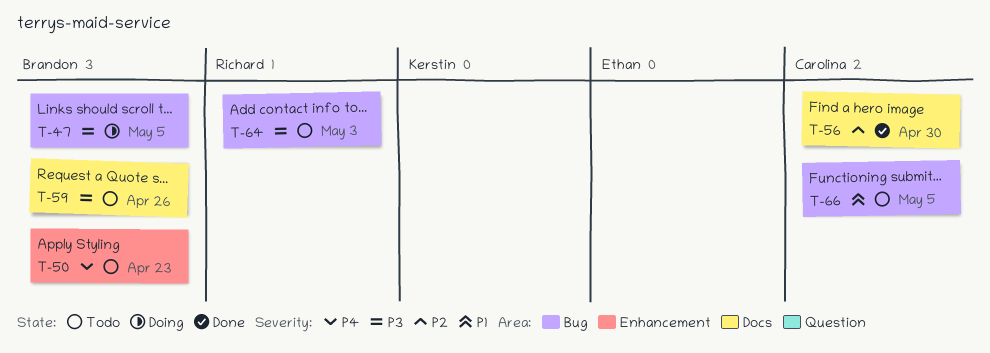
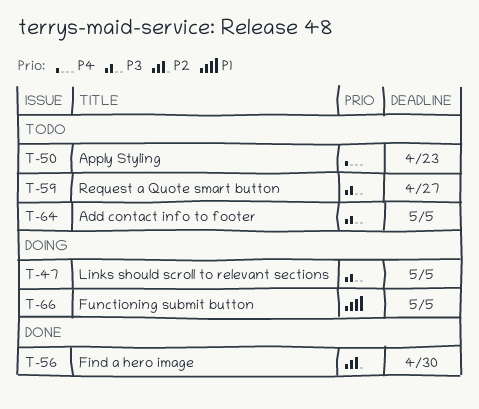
T-59, due: Apr 26 -> Apr 27
T-64, due: May 3 -> May 5
T-66, status: Todo -> Doing

